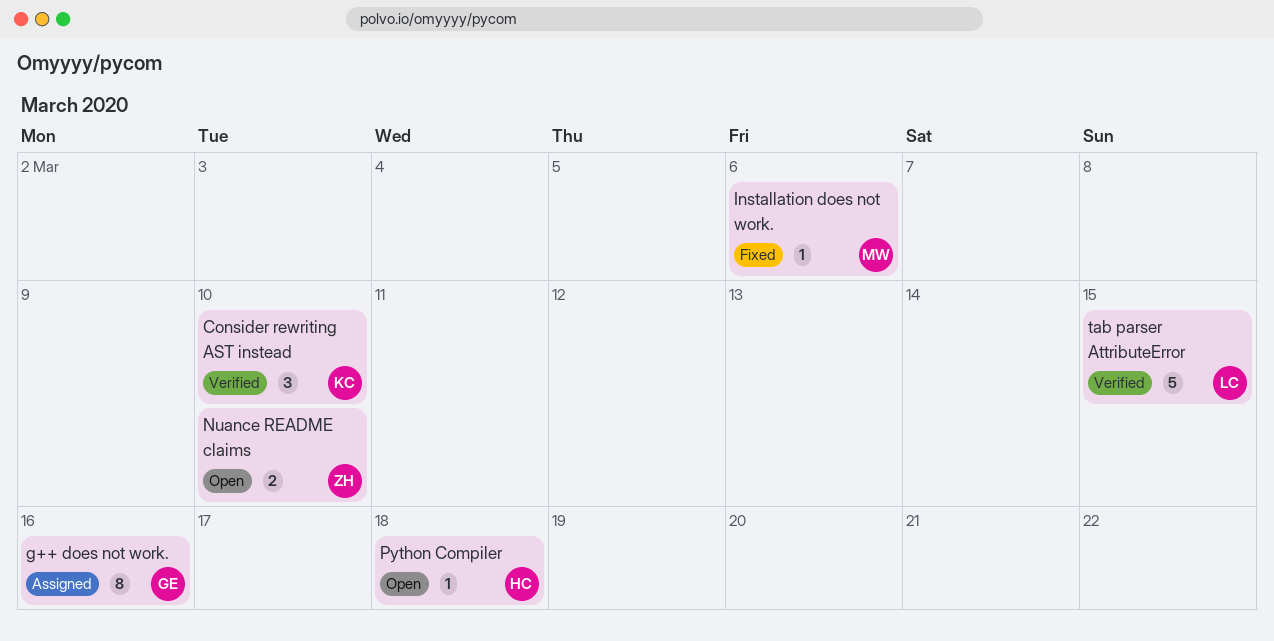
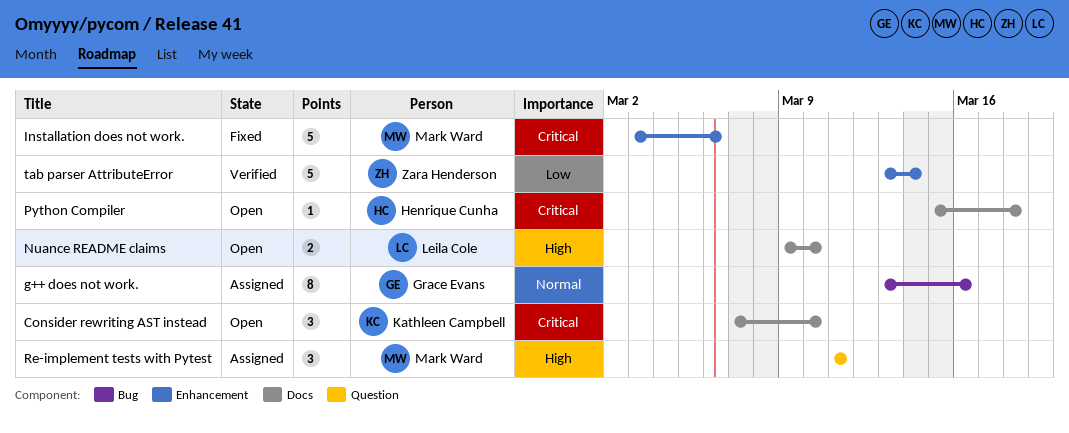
Consider rewriting AST instead, status: Verified -> Open
Installation does not work., estimate: 1 -> 5
Nuance README claims, owner: Zara Henderson -> Leila Cole
Re-implement tests with Pytest: none -> present
tab parser AttributeError, owner: Leila Cole -> Zara Henderson
tab parser AttributeError, due: Mar 15 -> Mar 14

